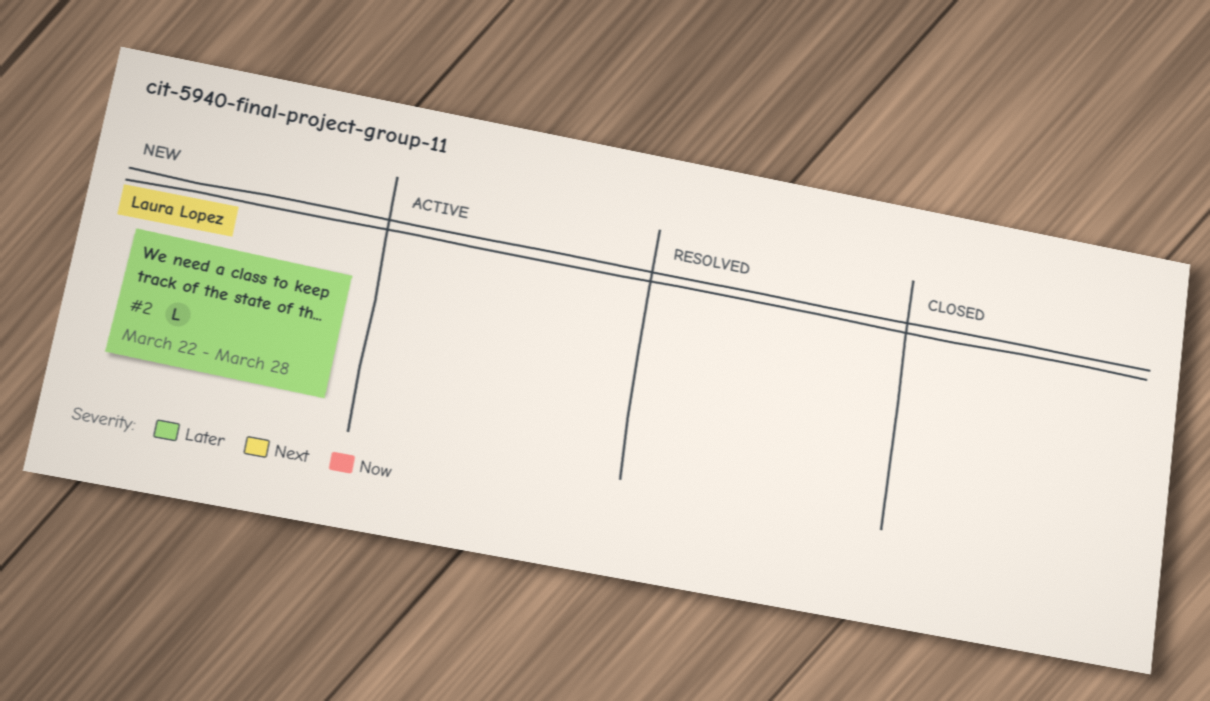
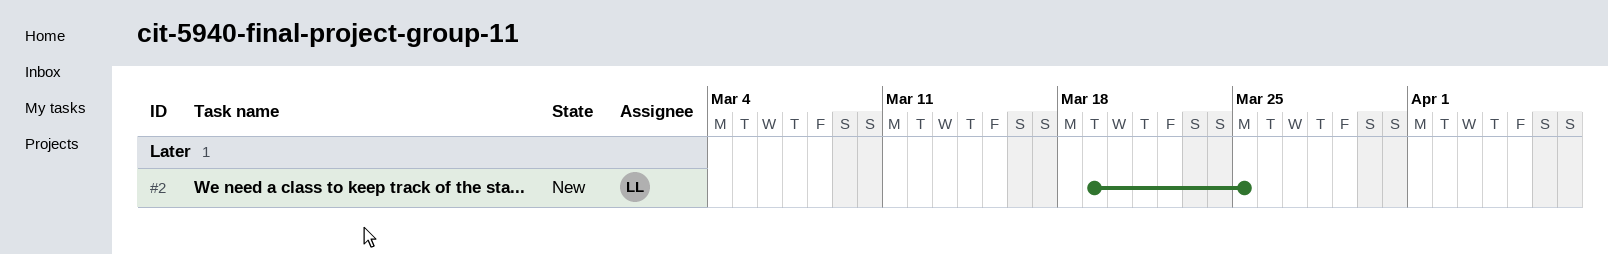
#2, start: Mar 22 -> Mar 19
#2, due: Mar 28 -> Mar 25

